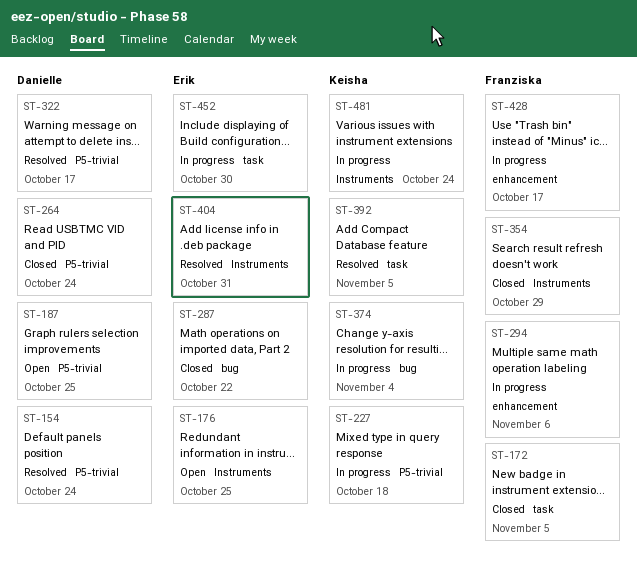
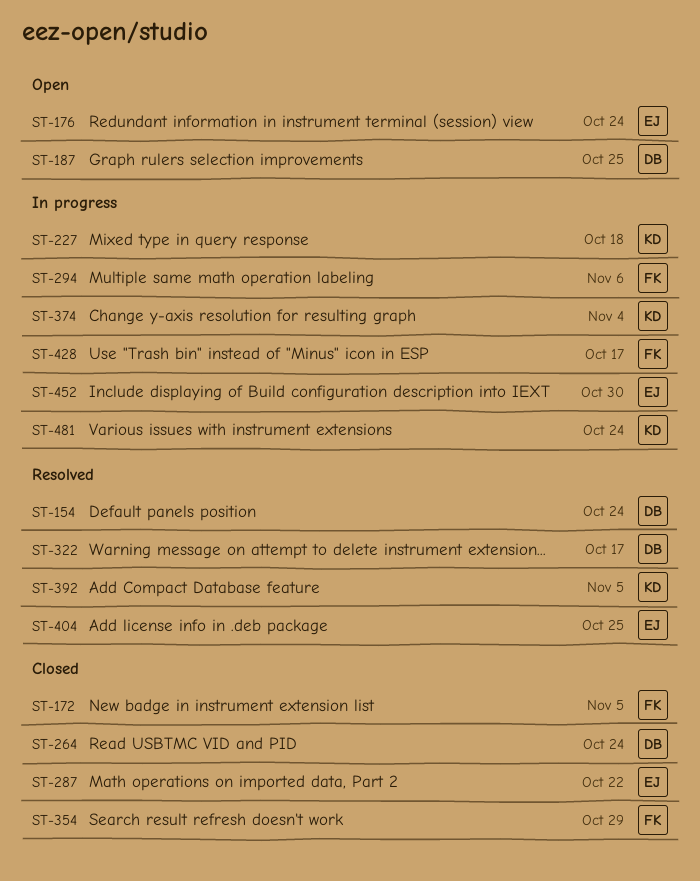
ST-176, due: Oct 25 -> Oct 24
ST-404, due: Oct 31 -> Oct 25

